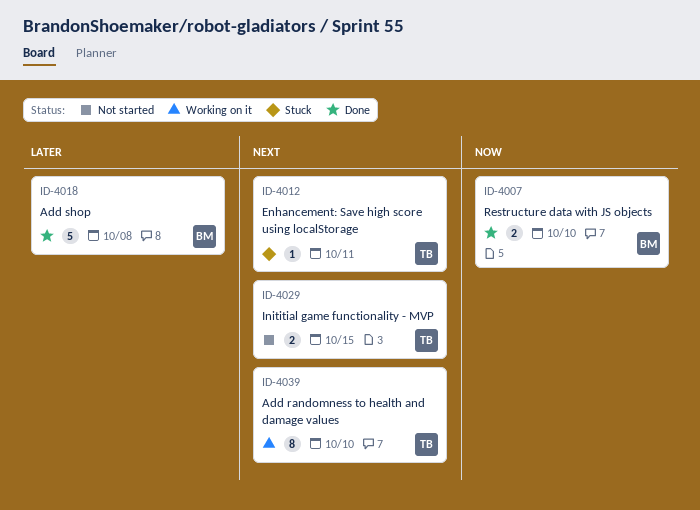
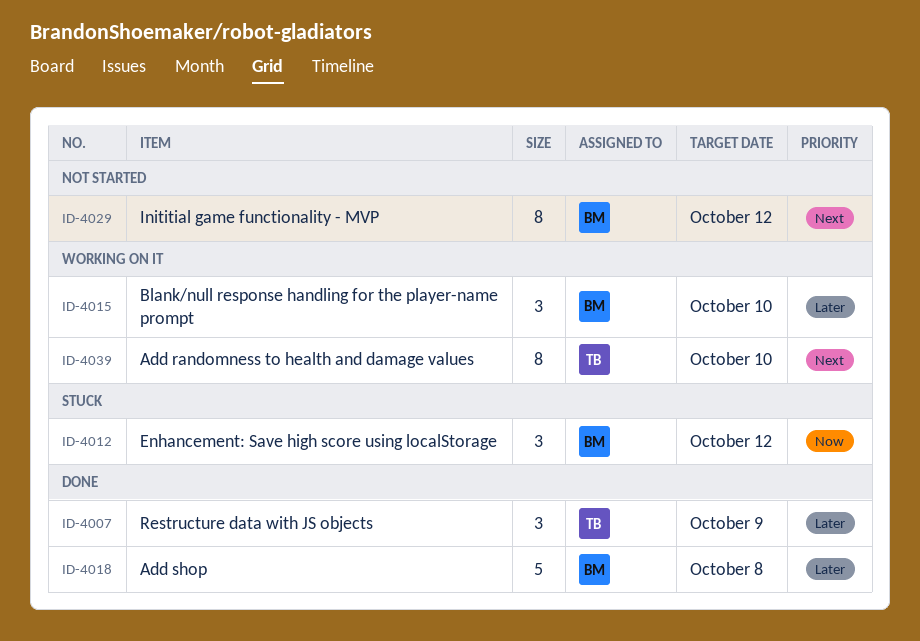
ID-4007, owner: BM -> TB
ID-4007, priority: Now -> Later
ID-4007, estimate: 2 -> 3
ID-4007, due: Oct 10 -> Oct 9
ID-4012, owner: TB -> BM
ID-4012, priority: Next -> Now
ID-4012, estimate: 1 -> 3
ID-4012, due: Oct 11 -> Oct 12
ID-4015: none -> present
ID-4029, owner: TB -> BM
ID-4029, estimate: 2 -> 8
ID-4029, due: Oct 15 -> Oct 12

